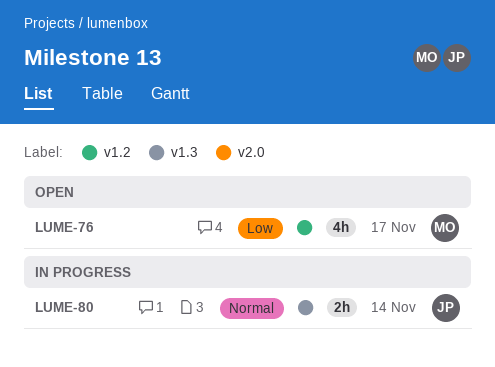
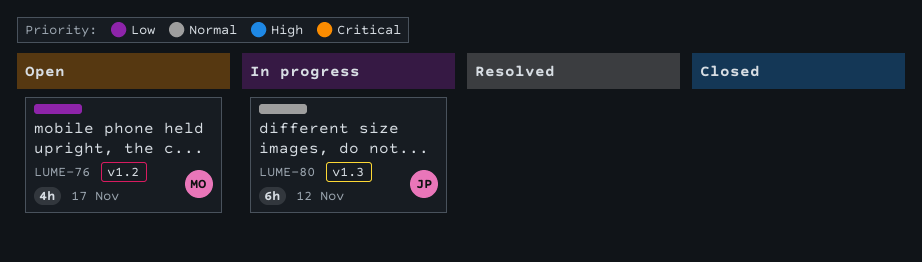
LUME-80, estimate: 2h -> 6h
LUME-80, due: Nov 14 -> Nov 12

